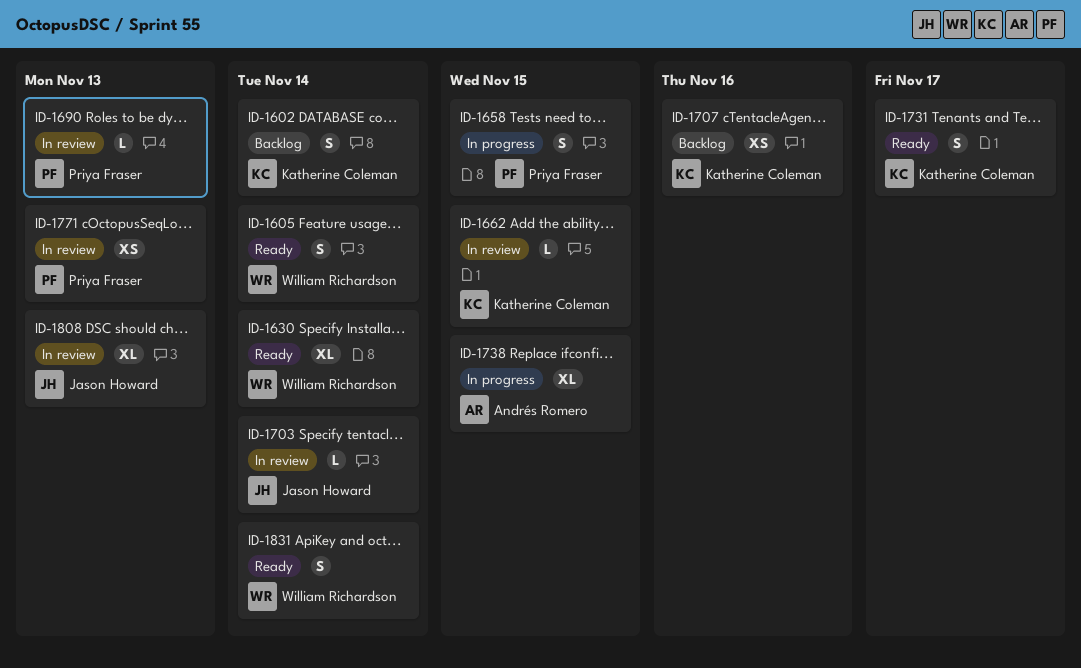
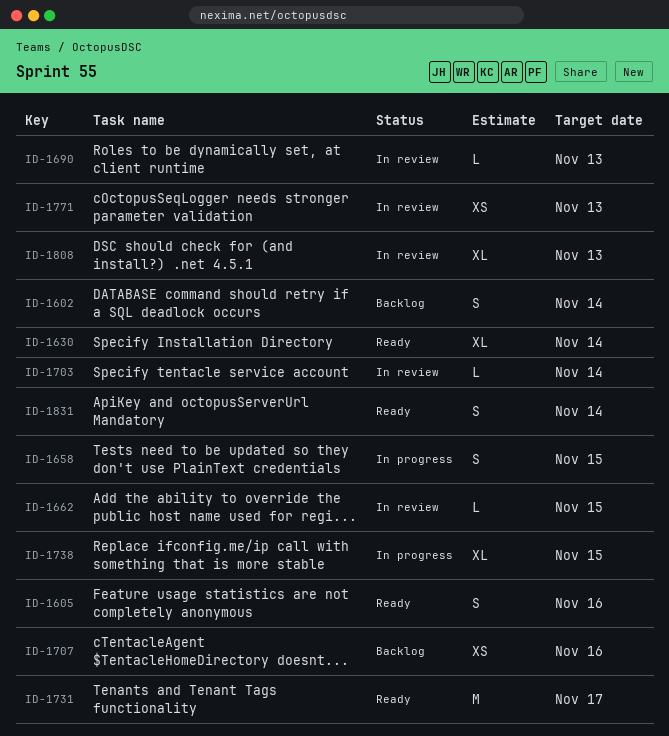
ID-1605, due: Nov 14 -> Nov 16
ID-1731, estimate: S -> M

